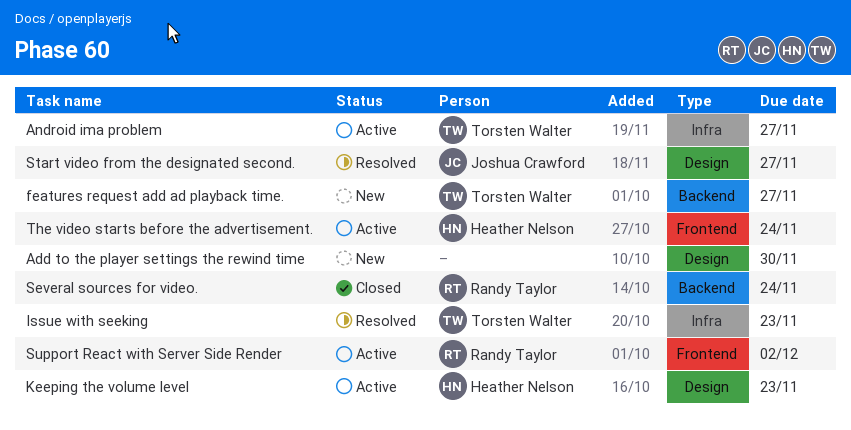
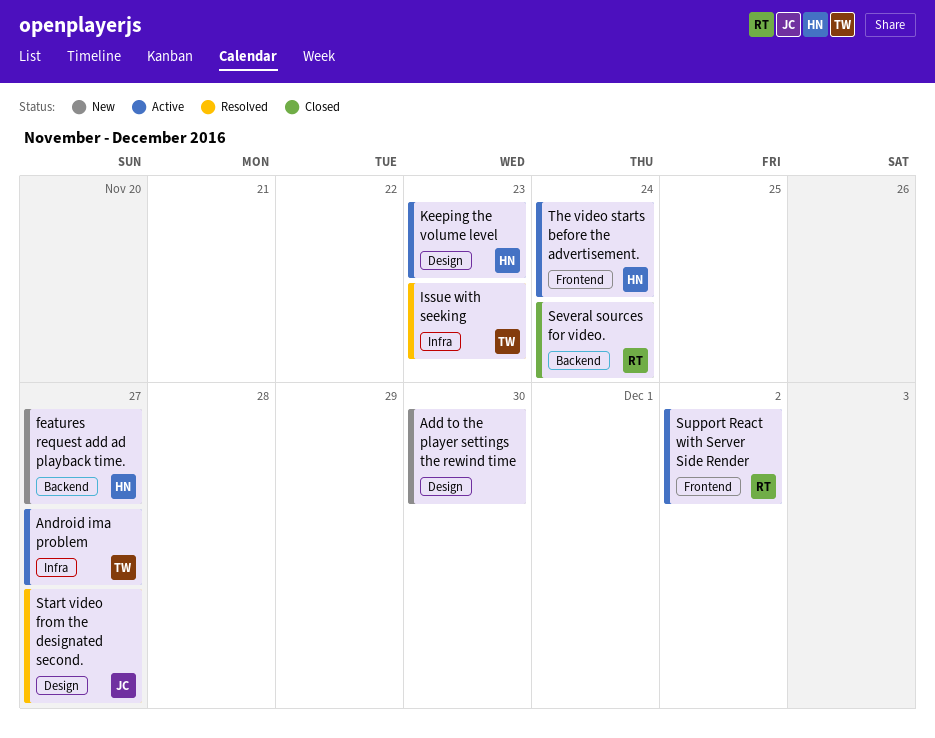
features request add ad playback time., owner: Torsten Walter -> Heather Nelson

